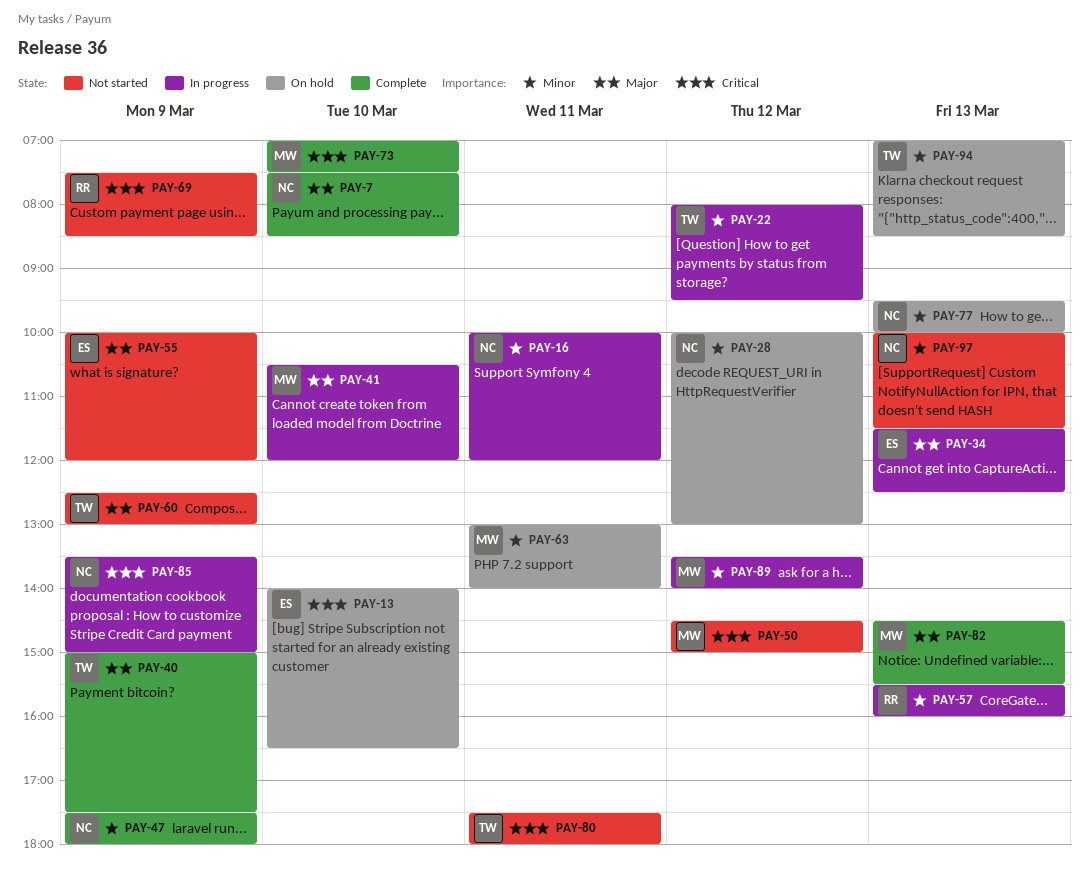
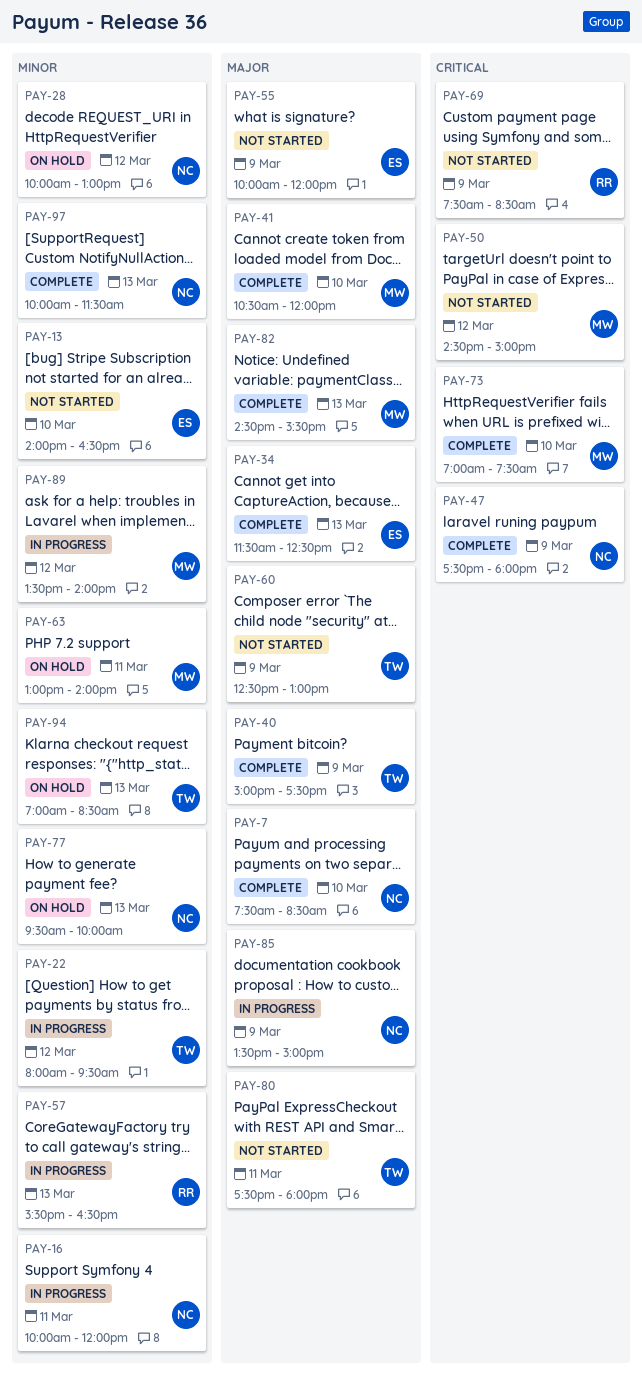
PAY-13, status: On hold -> Not started
PAY-13, priority: Critical -> Minor
PAY-34, status: In progress -> Complete
PAY-41, status: In progress -> Complete
PAY-47, priority: Minor -> Critical
PAY-57, ends: 16:00 -> 16:30
PAY-80, priority: Critical -> Major
PAY-85, priority: Critical -> Major
PAY-97, status: Not started -> Complete

